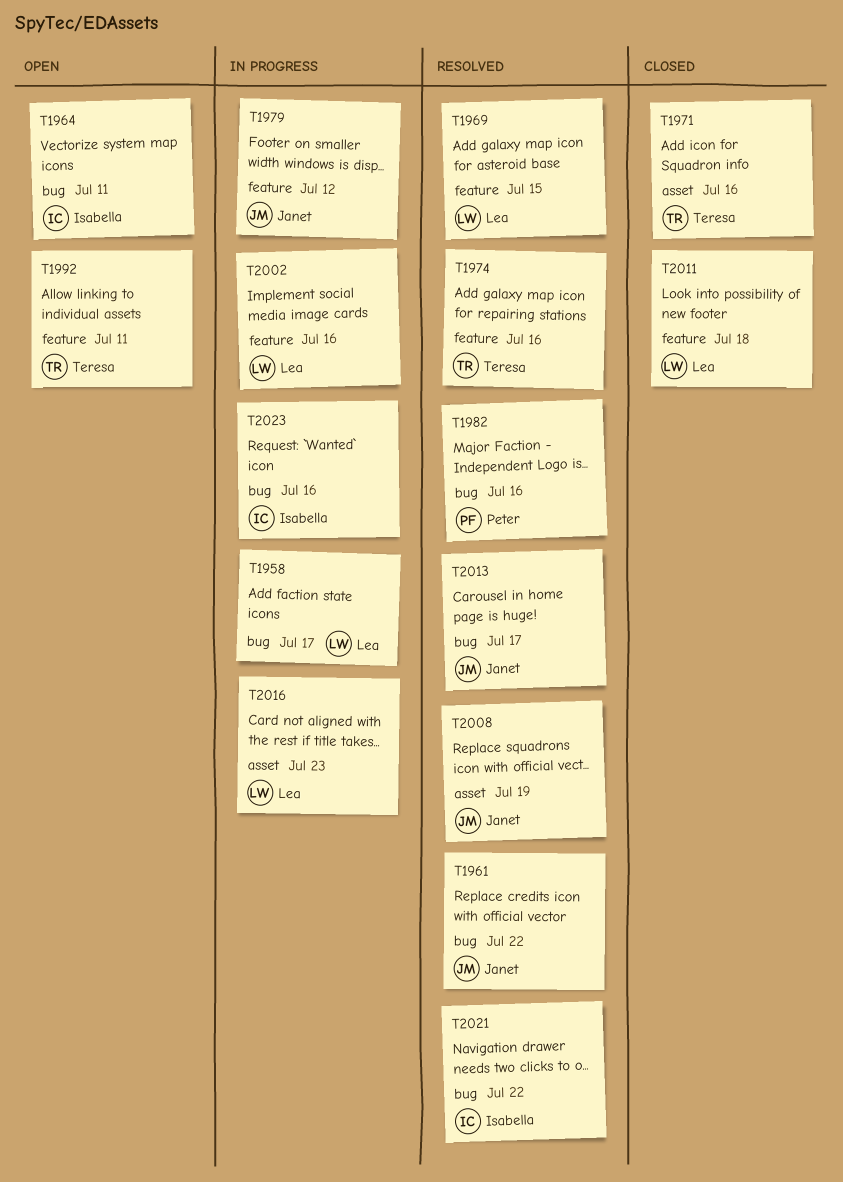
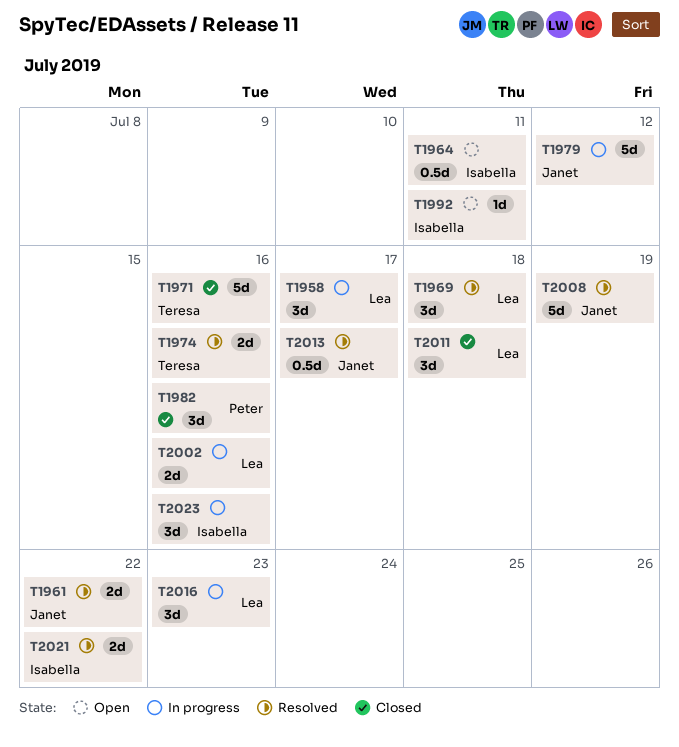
T1969, due: Jul 15 -> Jul 18
T1982, status: Resolved -> Closed
T1992, owner: Teresa -> Isabella

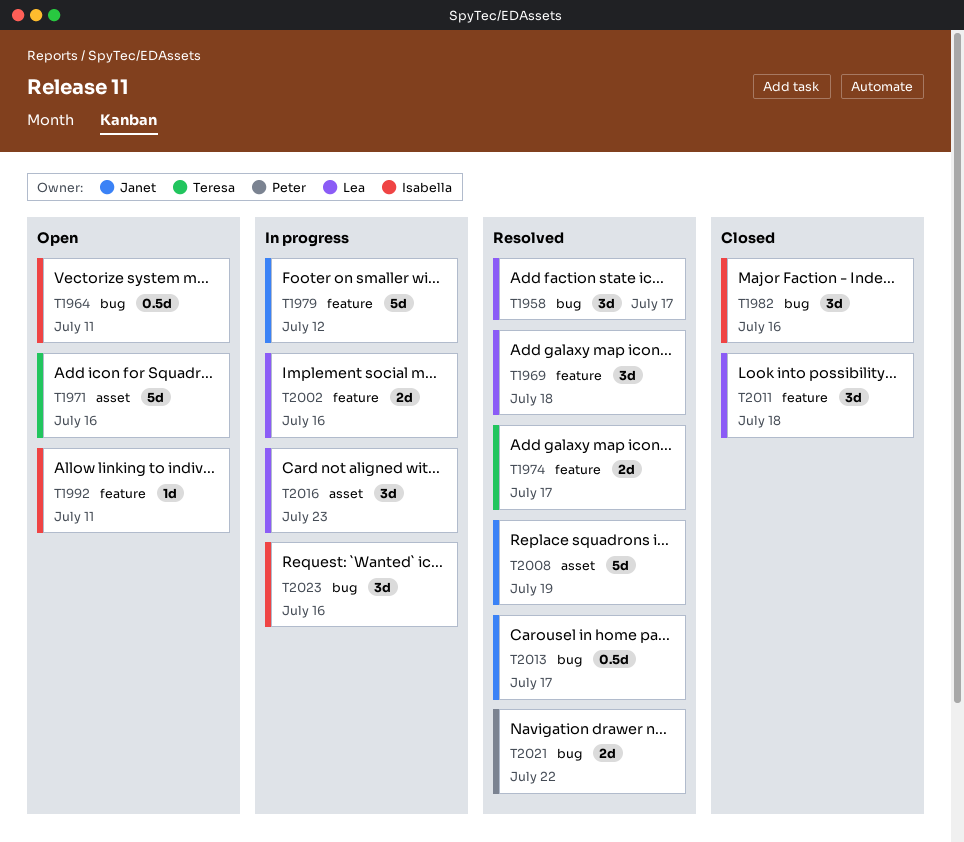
T1958, status: In progress -> Resolved
T1961: present -> none
T1971, status: Closed -> Open
T1974, due: Jul 16 -> Jul 17
T1982, owner: Peter -> Isabella
T2021, owner: Isabella -> Peter

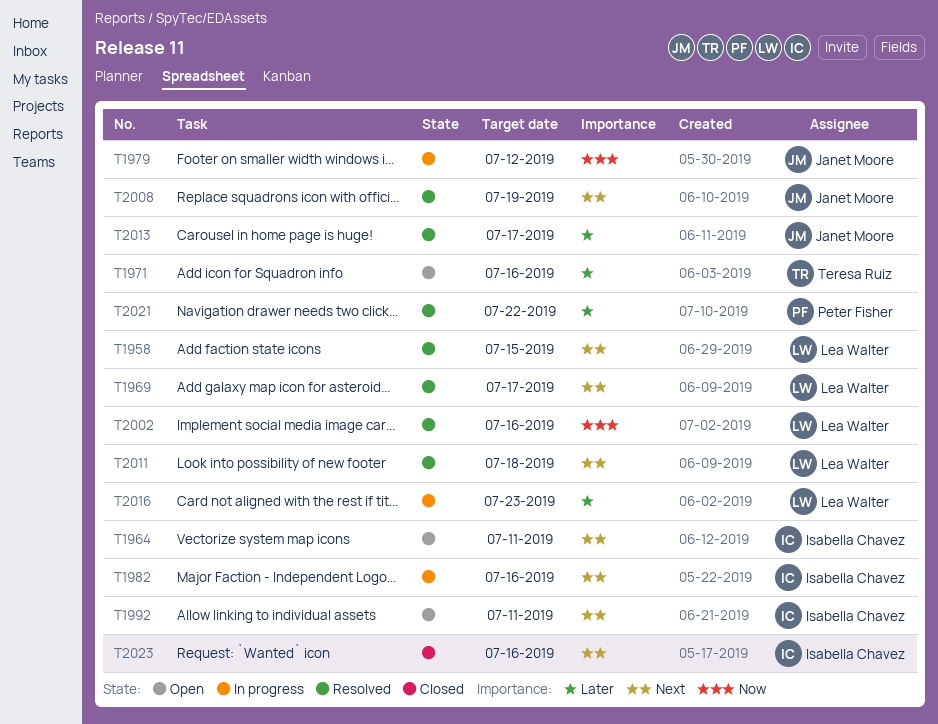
T1958, due: Jul 17 -> Jul 15
T1969, due: Jul 18 -> Jul 17
T1974: present -> none
T1982, status: Closed -> In progress
T2002, status: In progress -> Resolved
T2011, status: Closed -> Resolved
T2023, status: In progress -> Closed

